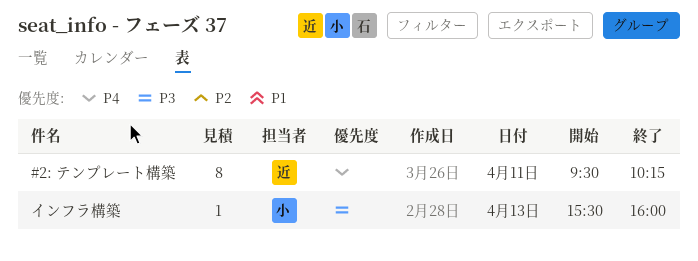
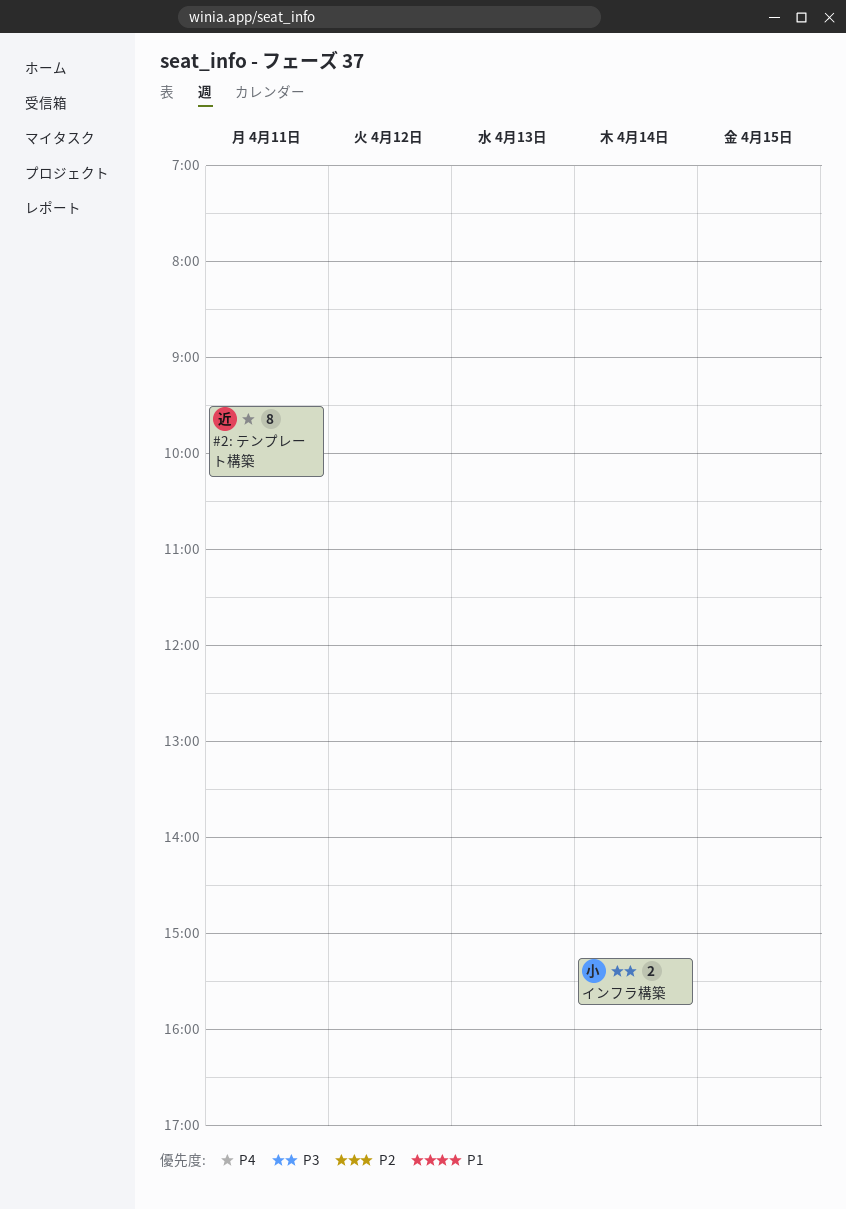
インフラ構築, estimate: 1 -> 2
インフラ構築, day: Apr 13 -> Apr 14
インフラ構築, begins: 15:30 -> 15:15
インフラ構築, ends: 16:00 -> 15:45

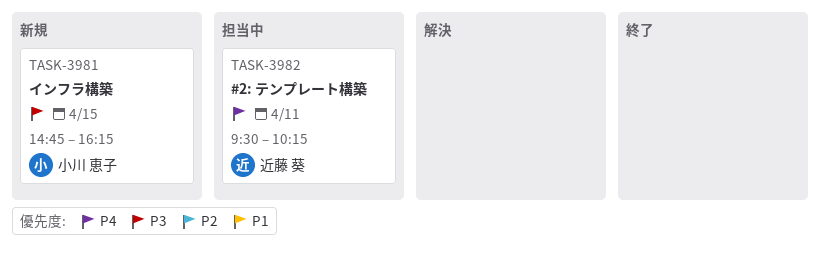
インフラ構築, day: Apr 14 -> Apr 15
インフラ構築, begins: 15:15 -> 14:45
インフラ構築, ends: 15:45 -> 16:15

